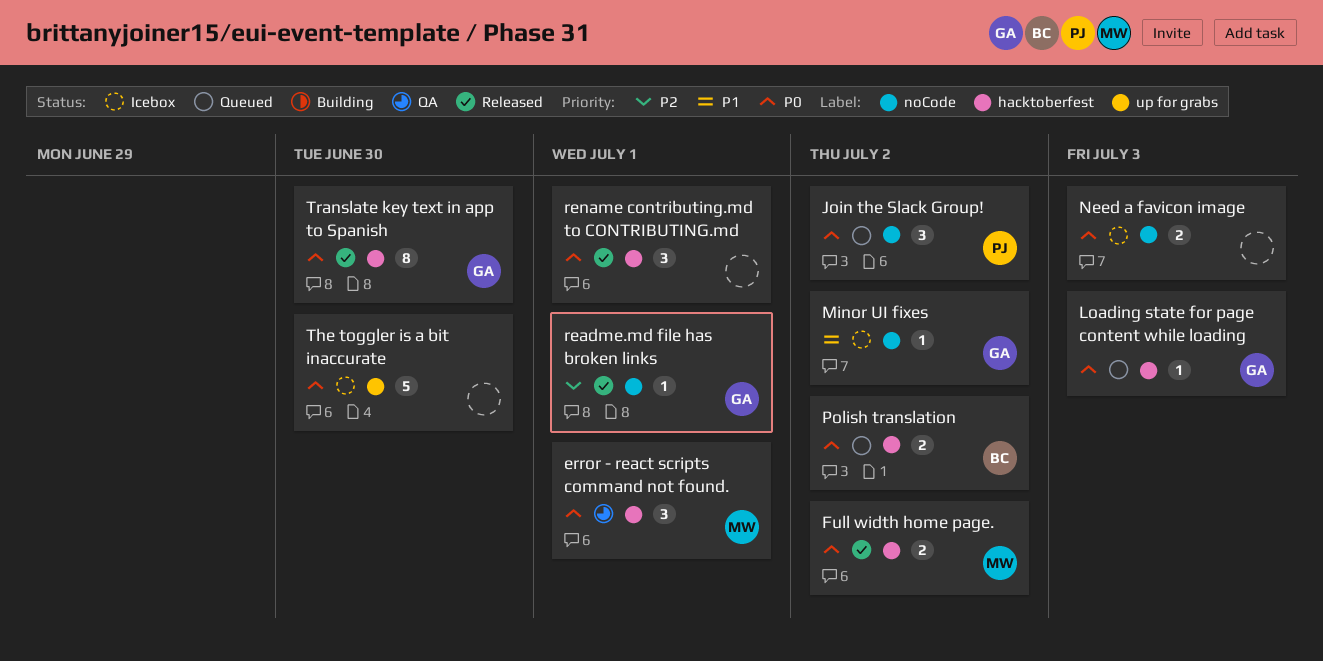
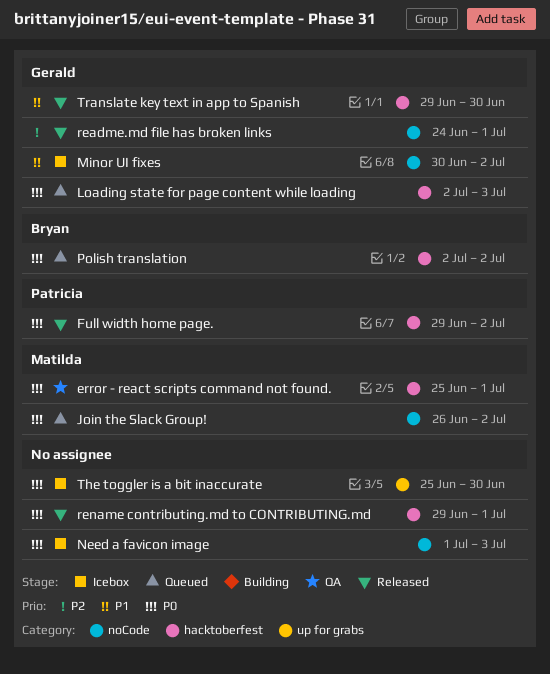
Full width home page., owner: Matilda -> Patricia
Join the Slack Group!, owner: Patricia -> Matilda
Translate key text in app to Spanish, priority: P0 -> P1

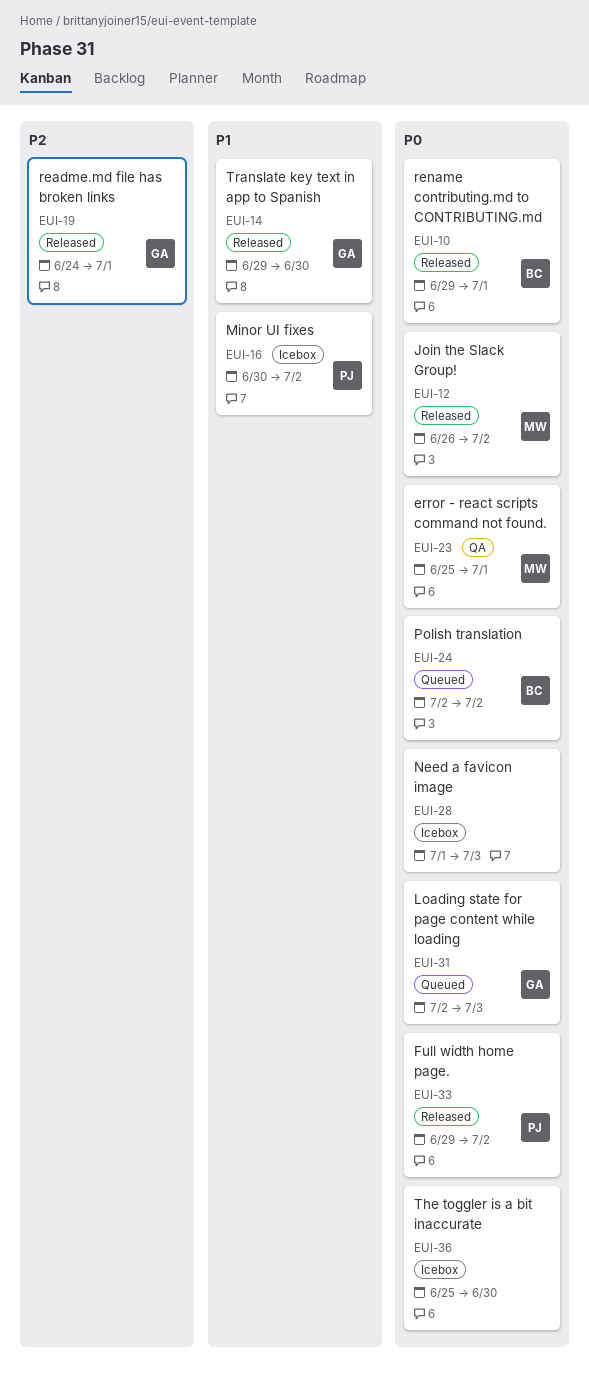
Join the Slack Group!, status: Queued -> Released
Minor UI fixes, owner: Gerald -> Patricia
rename contributing.md to CONTRIBUTING.md, owner: none -> Bryan

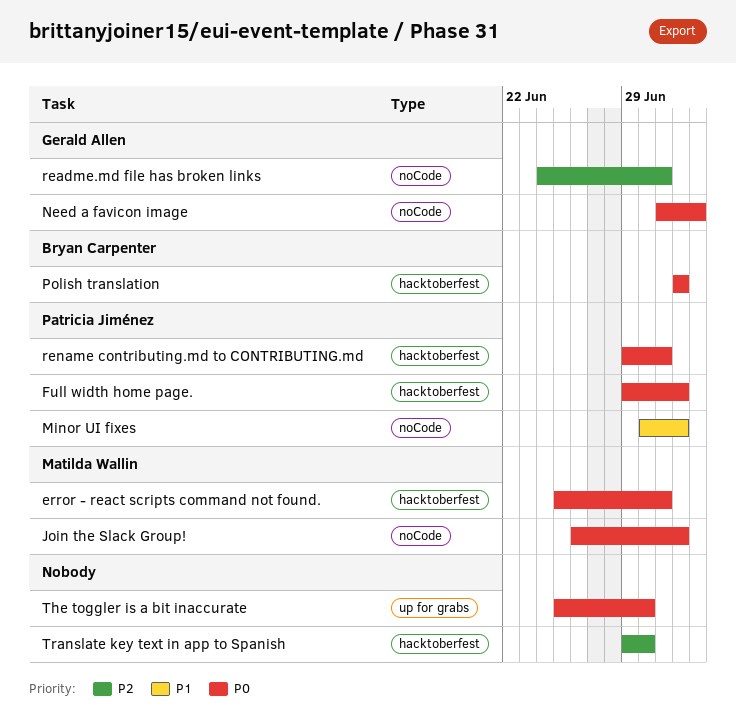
Loading state for page content while loading: present -> none
Need a favicon image, owner: none -> Gerald Allen
rename contributing.md to CONTRIBUTING.md, owner: Bryan Carpenter -> Patricia Jiménez
Translate key text in app to Spanish, owner: Gerald Allen -> none
Translate key text in app to Spanish, priority: P1 -> P2

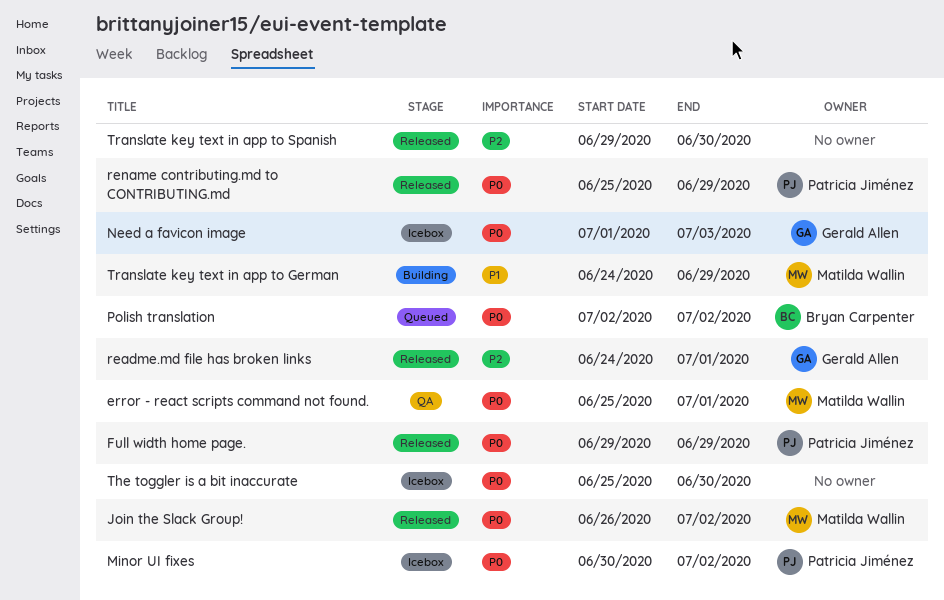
Full width home page., due: Jul 2 -> Jun 29
Minor UI fixes, priority: P1 -> P0
rename contributing.md to CONTRIBUTING.md, start: Jun 29 -> Jun 25
rename contributing.md to CONTRIBUTING.md, due: Jul 1 -> Jun 29
Translate key text in app to German: none -> present

